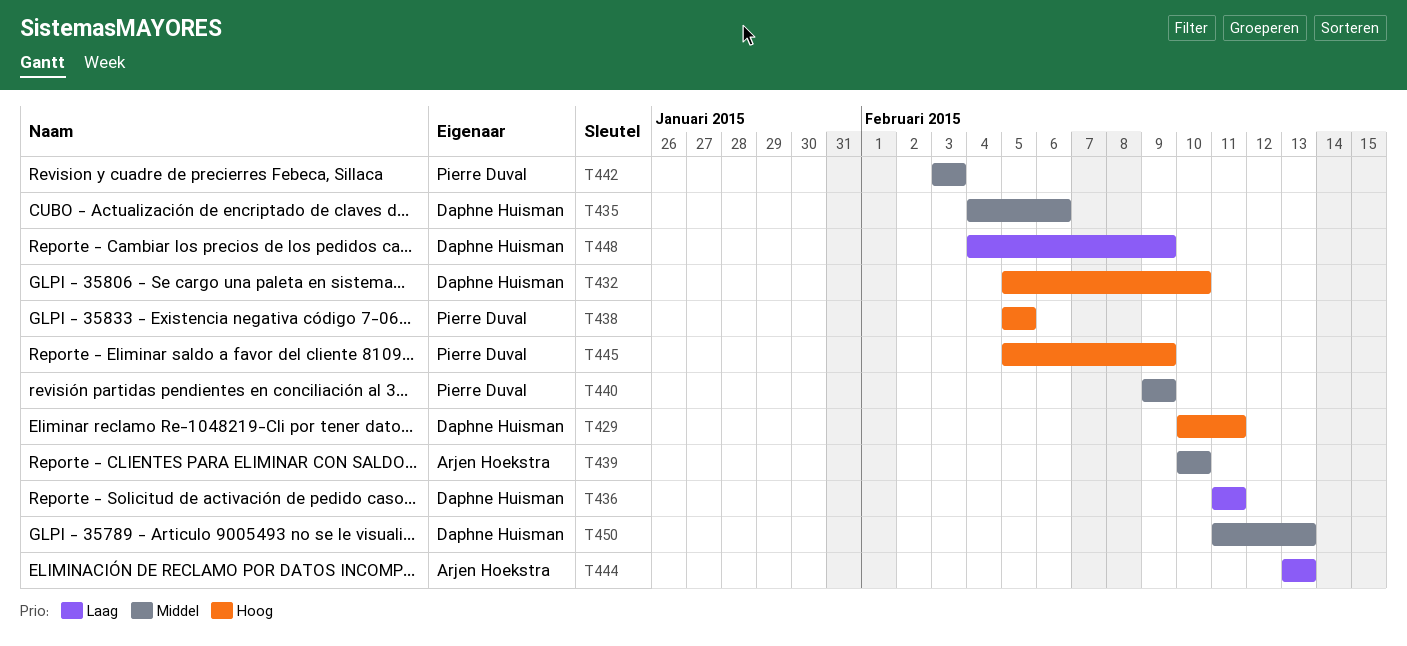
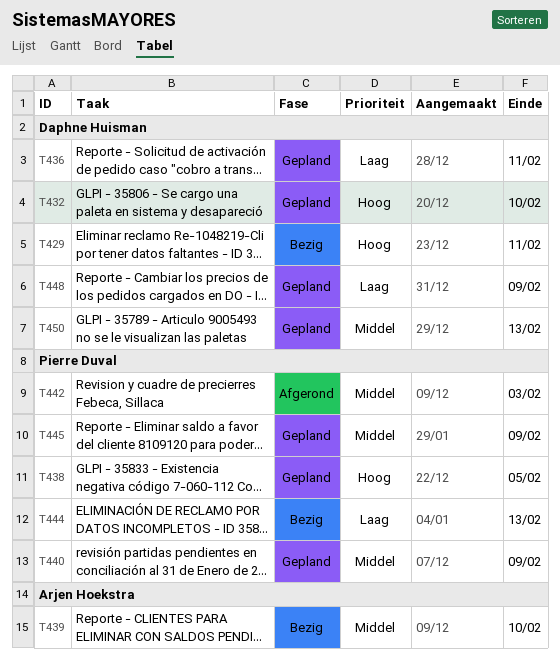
T435: present -> none
T444, owner: Arjen Hoekstra -> Pierre Duval
T445, priority: Hoog -> Middel

